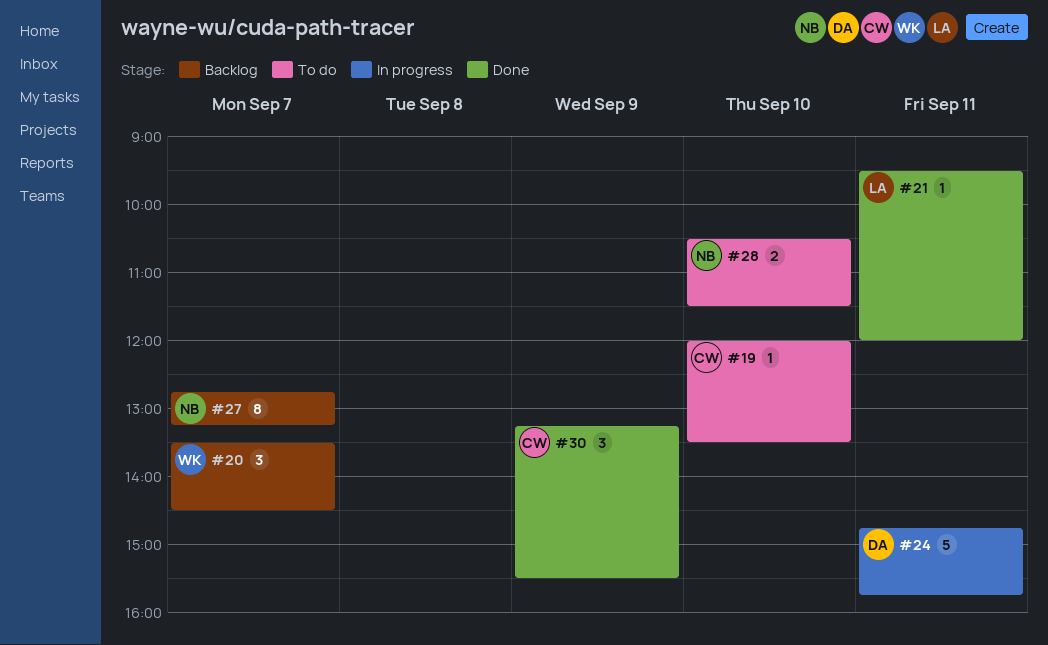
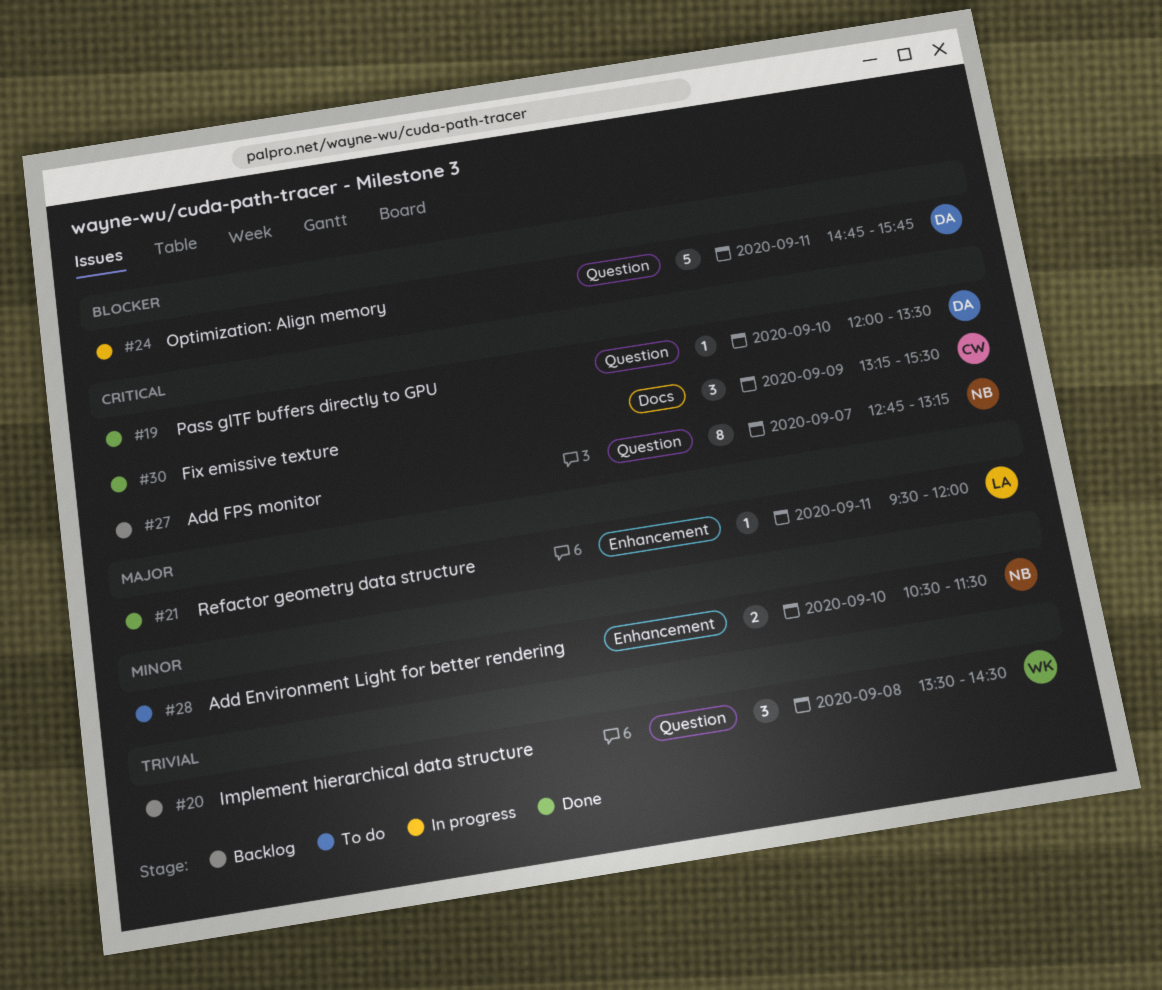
#19, status: To do -> Done
#19, owner: CW -> DA
#20, day: Sep 7 -> Sep 8

